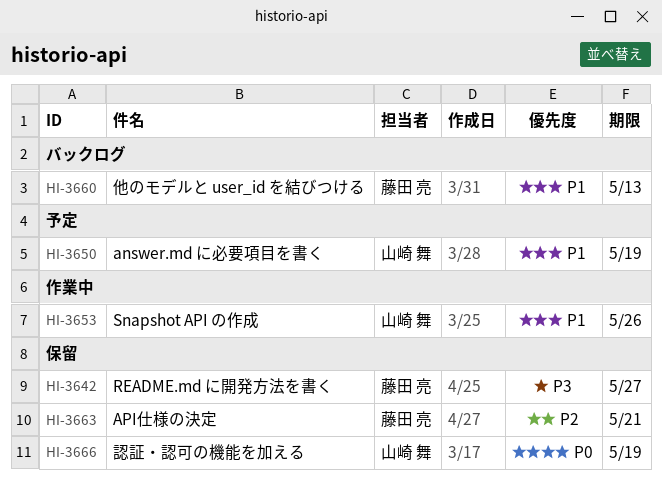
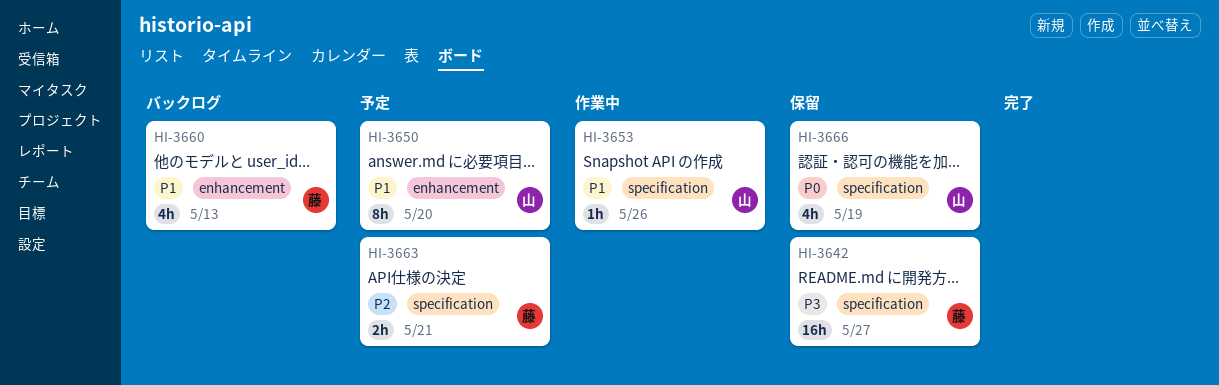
HI-3650, due: May 19 -> May 20
HI-3663, status: 保留 -> 予定

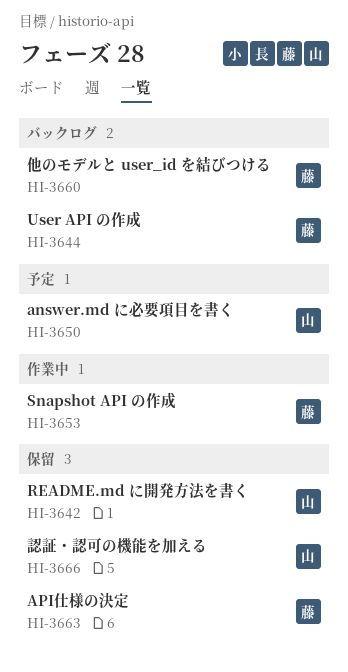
HI-3642, owner: 藤 -> 山
HI-3644: none -> present
HI-3653, owner: 山 -> 藤
HI-3663, status: 予定 -> 保留

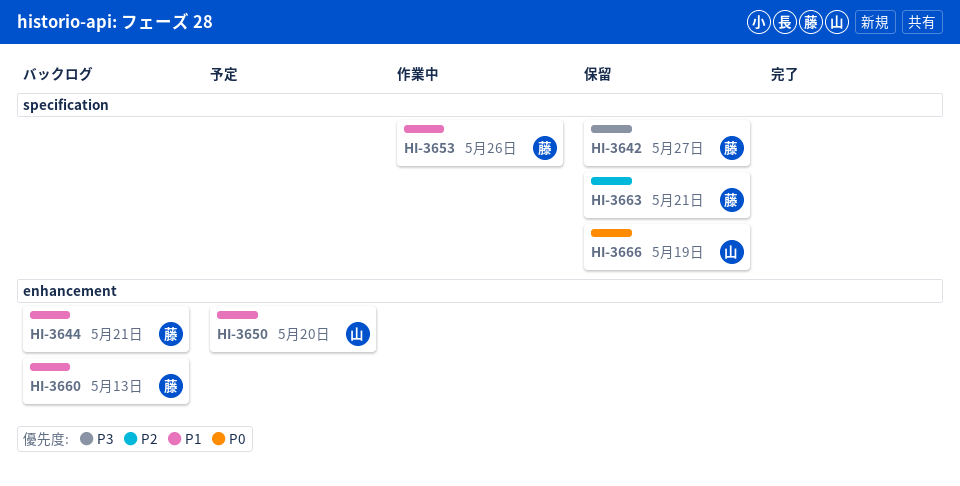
HI-3642, owner: 山 -> 藤

